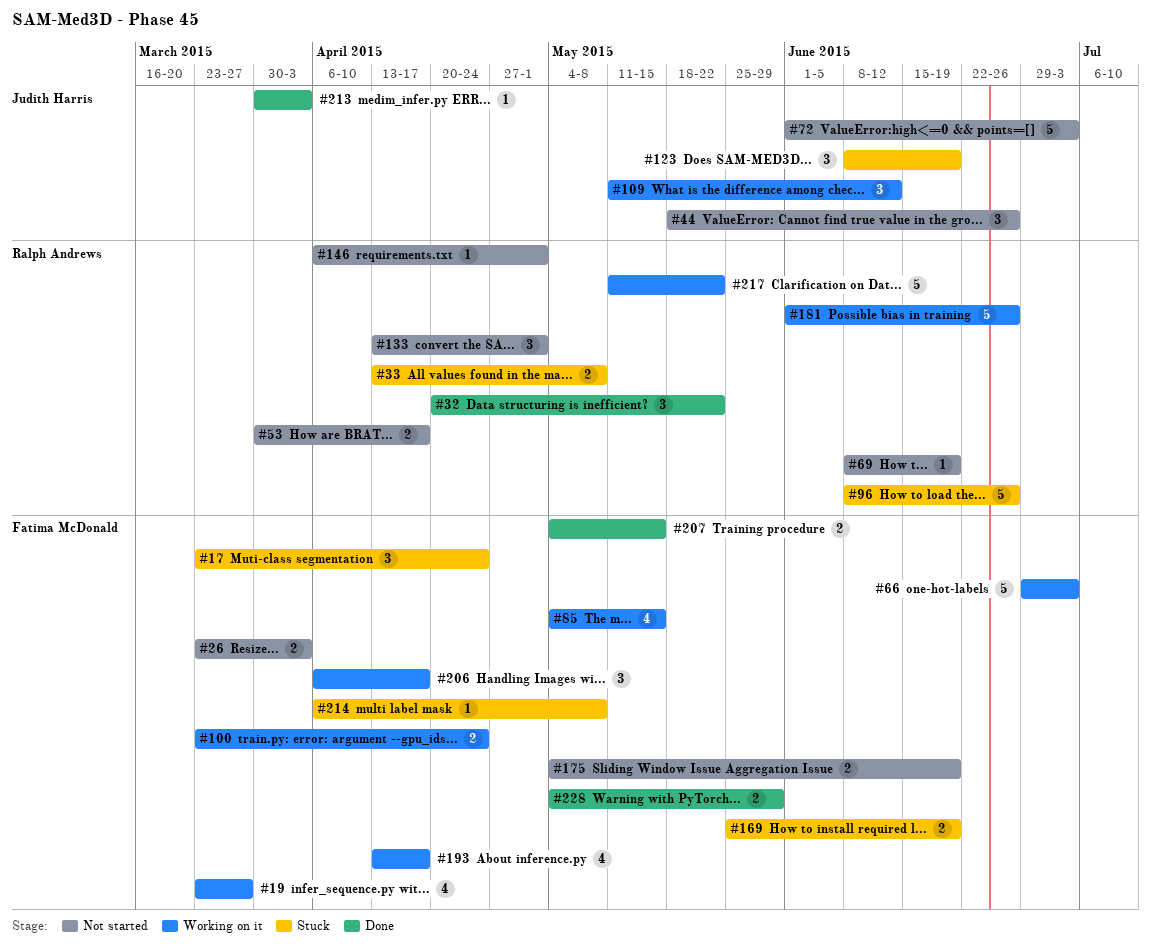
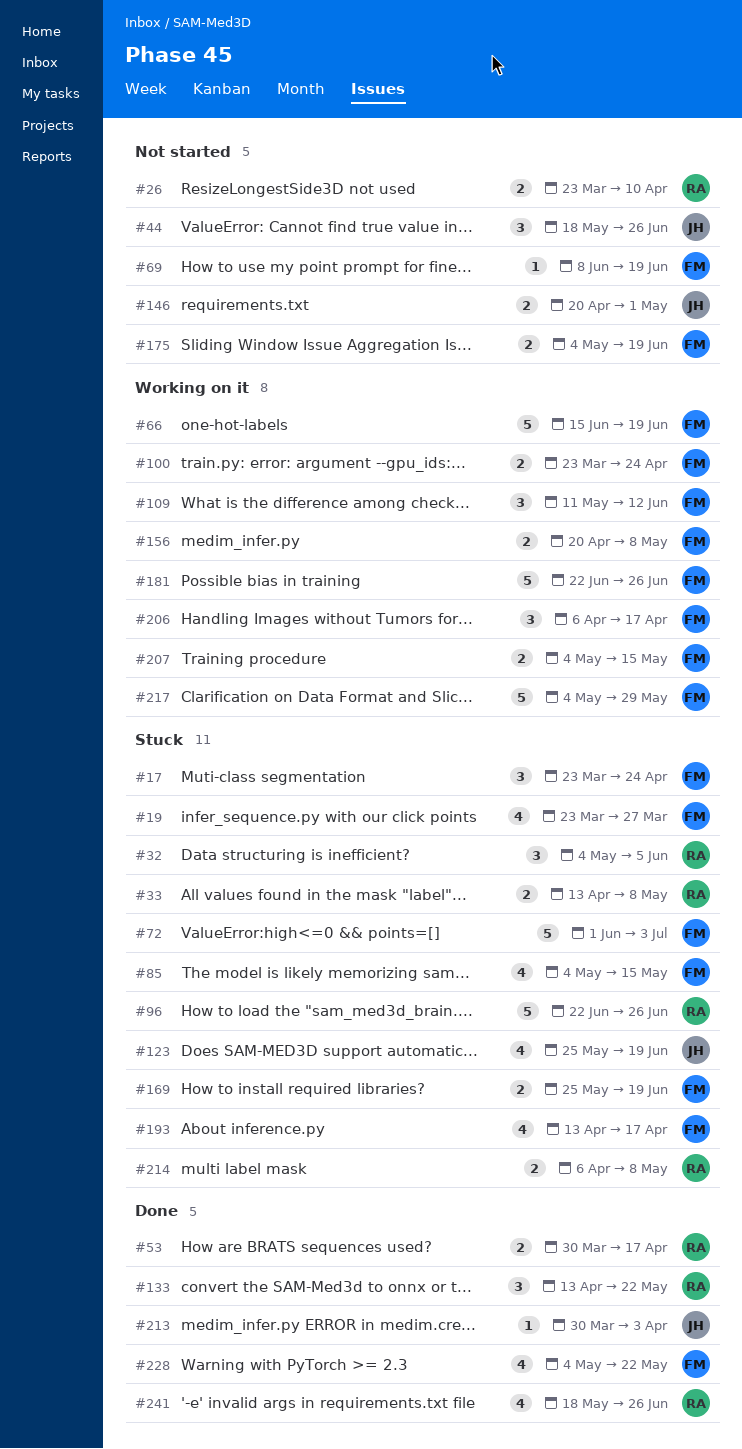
#19, status: Working on it -> Stuck
#26, owner: Fatima McDonald -> Ralph Andrews
#26, due: Apr 3 -> Apr 10
#32, status: Done -> Stuck
#32, start: Apr 20 -> May 4
#32, due: May 22 -> Jun 5
#53, status: Not started -> Done
#66, start: Jun 29 -> Jun 15
#66, due: Jul 3 -> Jun 19
#69, owner: Ralph Andrews -> Fatima McDonald
#72, status: Not started -> Stuck
#72, owner: Judith Harris -> Fatima McDonald
#85, status: Working on it -> Stuck
#96, start: Jun 8 -> Jun 22
#109, owner: Judith Harris -> Fatima McDonald
#123, estimate: 3 -> 4
#123, start: Jun 8 -> May 25
#133, status: Not started -> Done
#133, due: May 1 -> May 22
#146, owner: Ralph Andrews -> Judith Harris
#146, estimate: 1 -> 2
#146, start: Apr 6 -> Apr 20
#156: none -> present
#181, owner: Ralph Andrews -> Fatima McDonald
#181, start: Jun 1 -> Jun 22
#193, status: Working on it -> Stuck
#207, status: Done -> Working on it
#214, owner: Fatima McDonald -> Ralph Andrews
#214, estimate: 1 -> 2
#217, owner: Ralph Andrews -> Fatima McDonald
#217, start: May 11 -> May 4
#217, due: May 22 -> May 29
#228, estimate: 2 -> 4
#228, due: May 29 -> May 22
#241: none -> present

